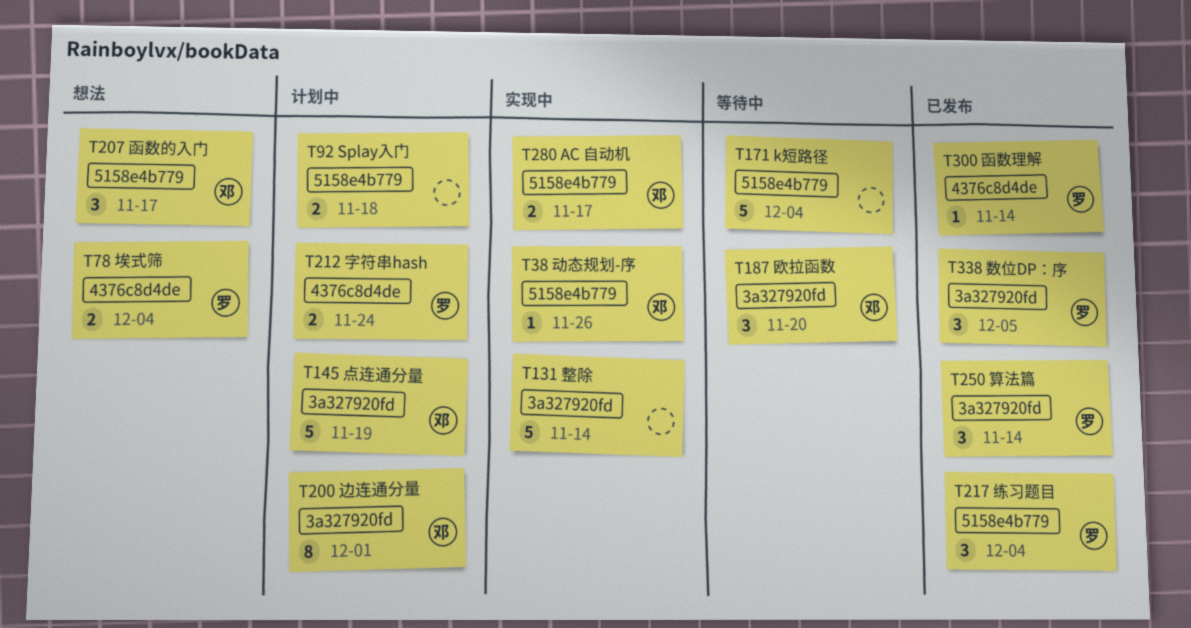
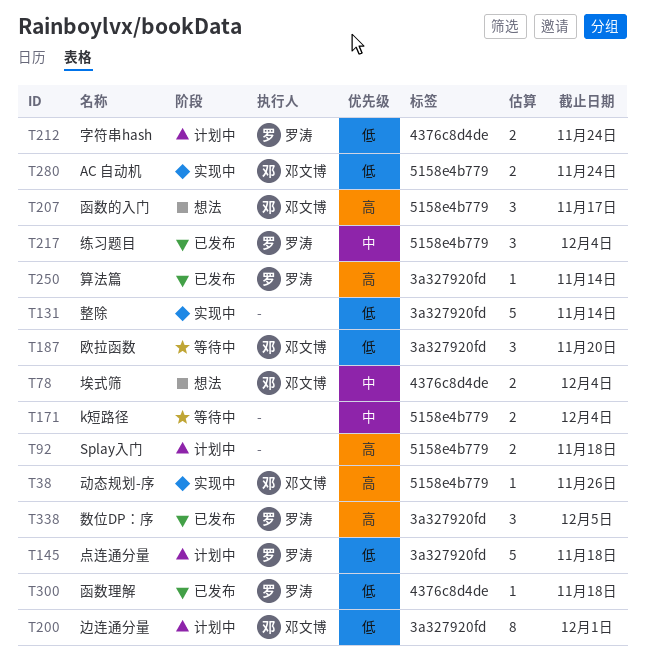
T78, owner: 罗涛 -> 邓文博
T145, owner: 邓文博 -> 罗涛
T145, due: Nov 19 -> Nov 18
T171, estimate: 5 -> 2
T250, estimate: 3 -> 1
T280, due: Nov 17 -> Nov 24
T300, due: Nov 14 -> Nov 18

